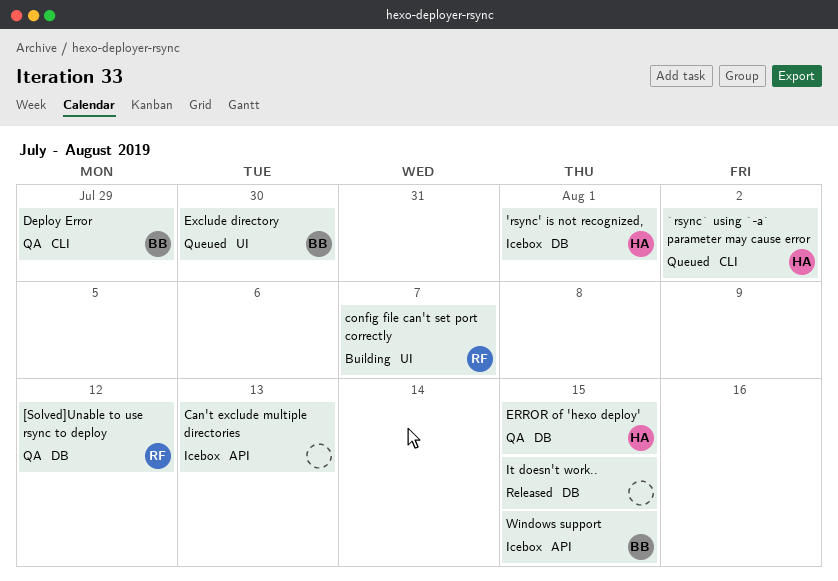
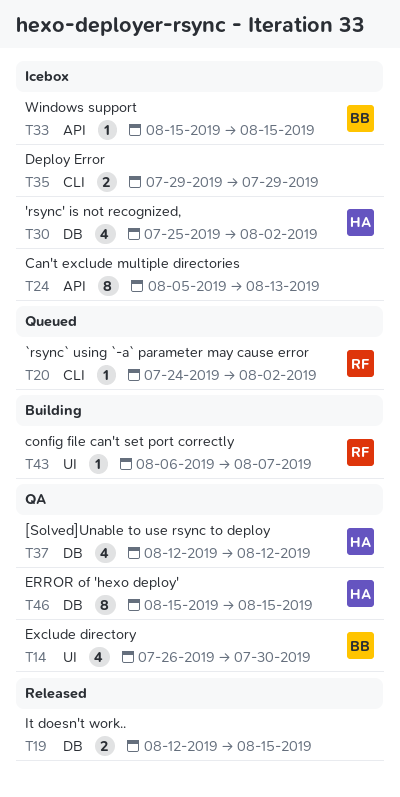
'rsync' is not recognized,, due: Aug 1 -> Aug 2
[Solved]Unable to use rsync to deploy, owner: RF -> HA
`rsync` using `-a` parameter may cause error, owner: HA -> RF
Deploy Error, status: QA -> Icebox
Deploy Error, owner: BB -> none
Exclude directory, status: Queued -> QA

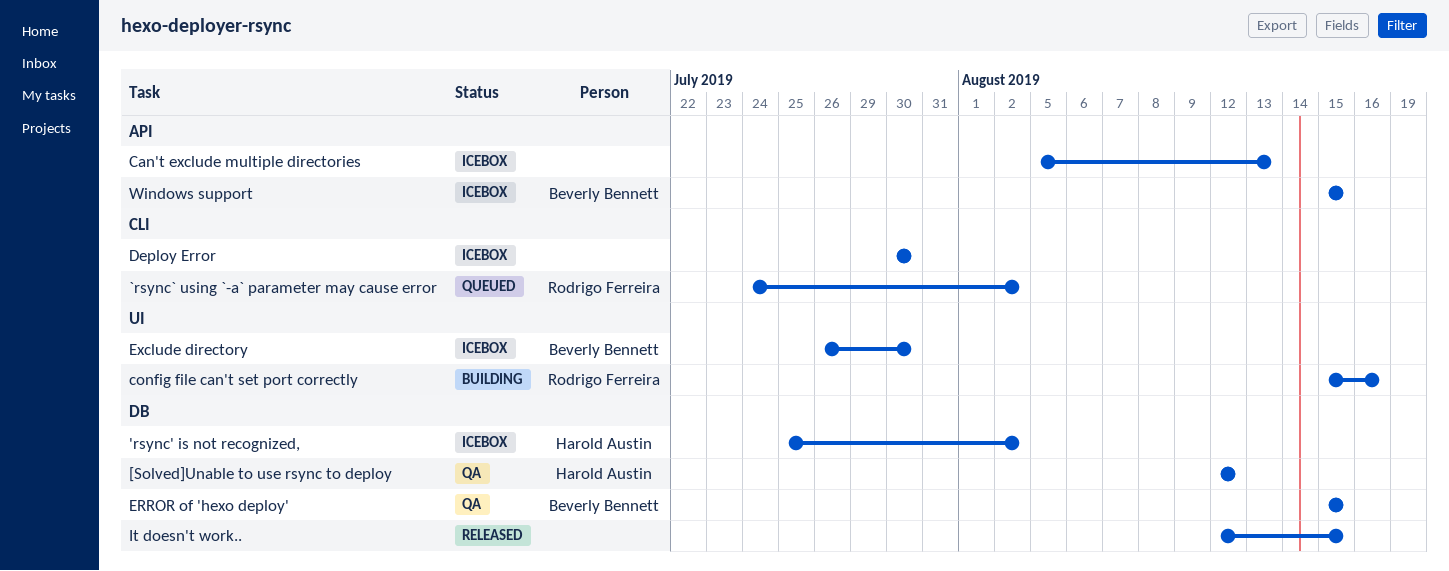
config file can't set port correctly, start: Aug 6 -> Aug 15
config file can't set port correctly, due: Aug 7 -> Aug 16
Deploy Error, start: Jul 29 -> Jul 30
Deploy Error, due: Jul 29 -> Jul 30
ERROR of 'hexo deploy', owner: Harold Austin -> Beverly Bennett
Exclude directory, status: QA -> Icebox

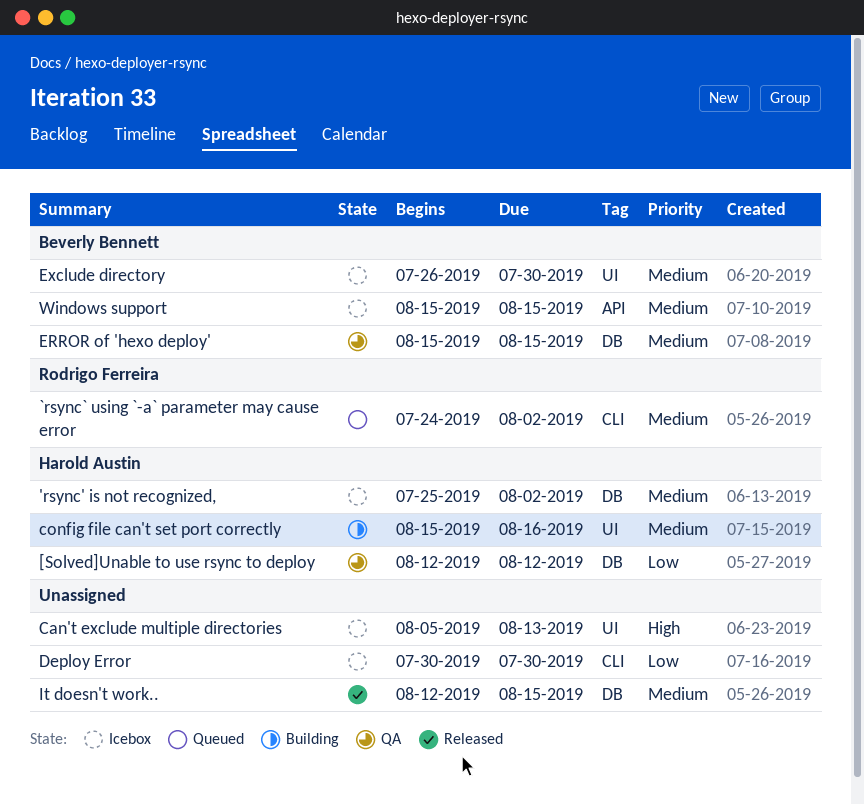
Can't exclude multiple directories, label: API -> UI
config file can't set port correctly, owner: Rodrigo Ferreira -> Harold Austin

